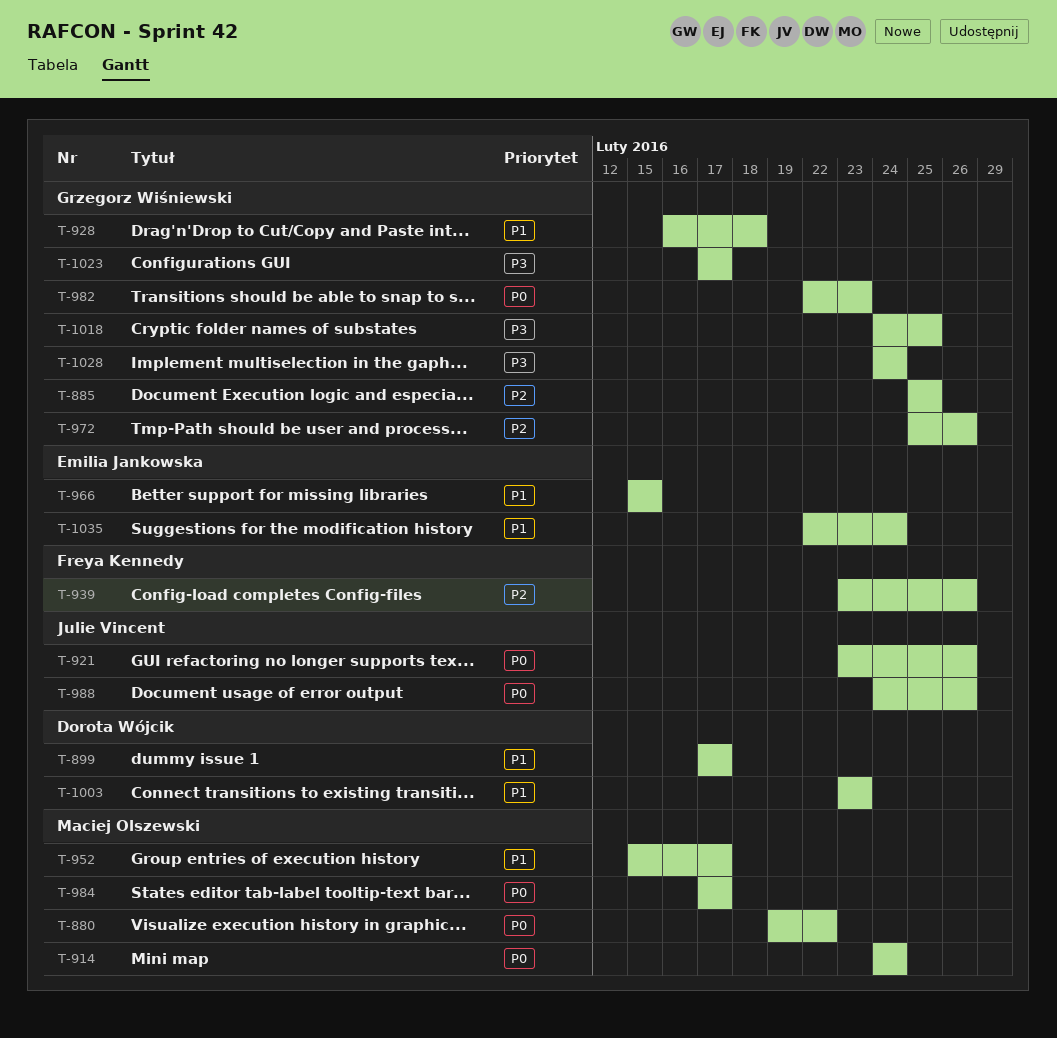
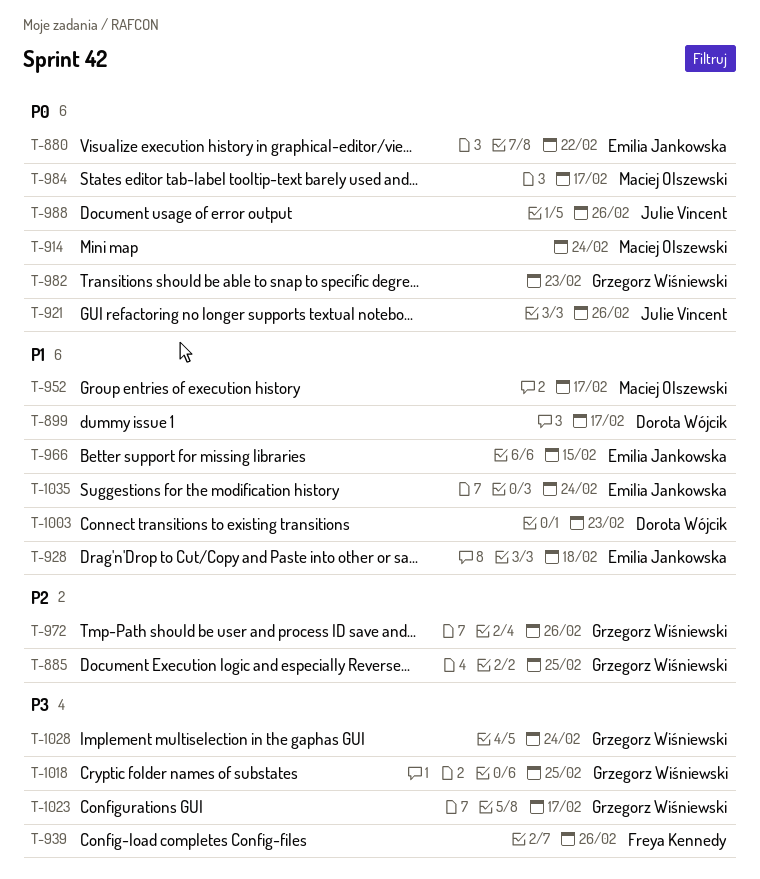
T-880, owner: Maciej Olszewski -> Emilia Jankowska
T-928, owner: Grzegorz Wiśniewski -> Emilia Jankowska
T-939, priority: P2 -> P3

